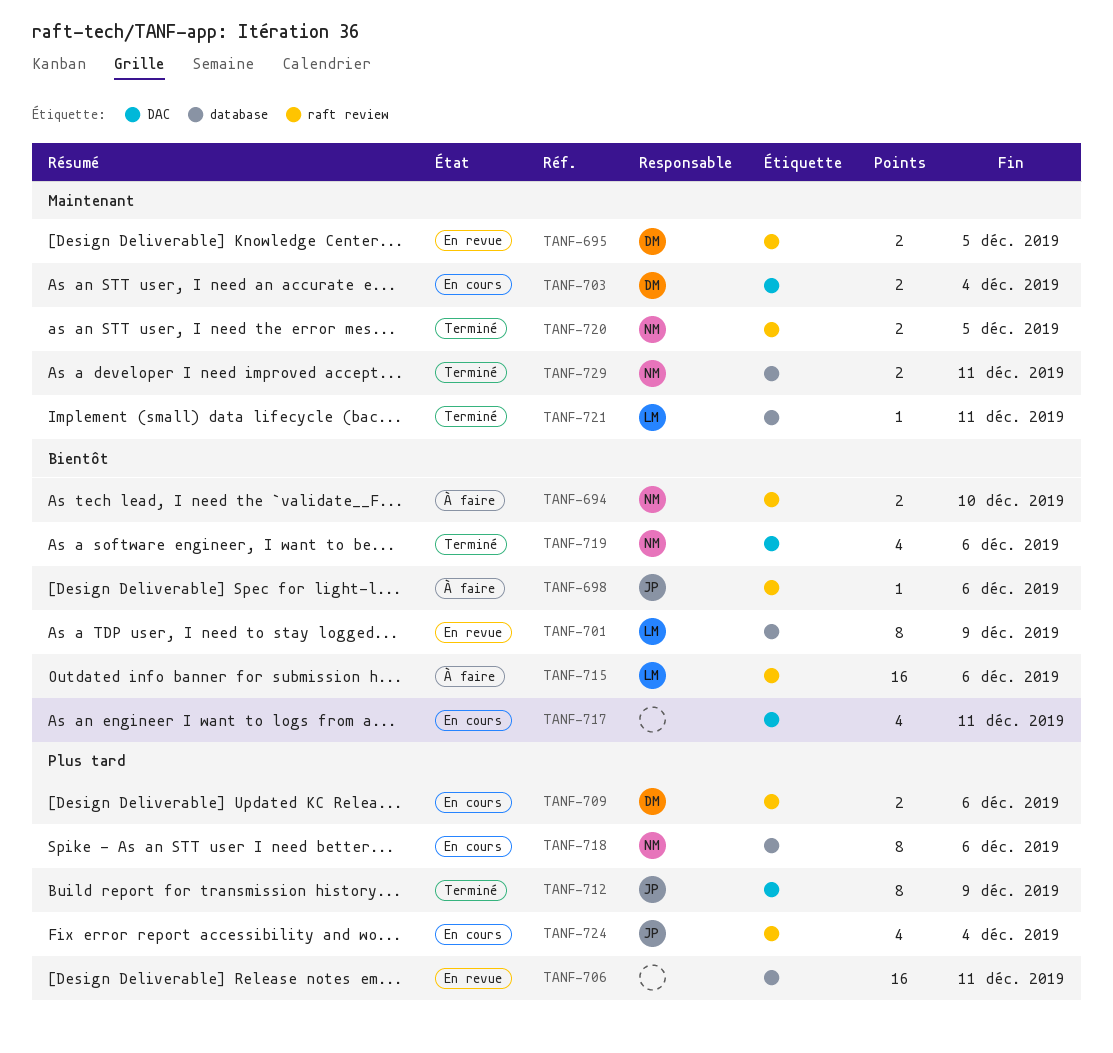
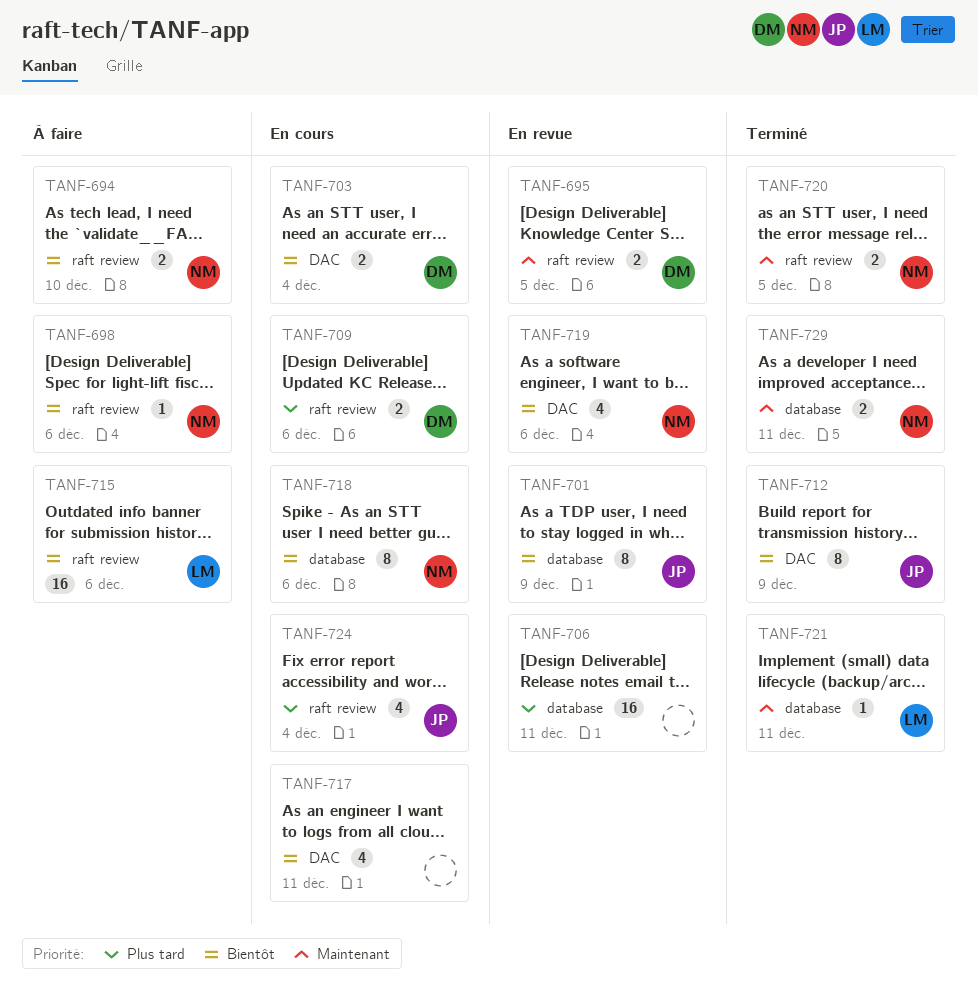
TANF-698, owner: JP -> NM
TANF-701, owner: LM -> JP
TANF-703, priority: Maintenant -> Bientôt
TANF-712, priority: Plus tard -> Bientôt
TANF-718, priority: Plus tard -> Bientôt
TANF-719, status: Terminé -> En revue

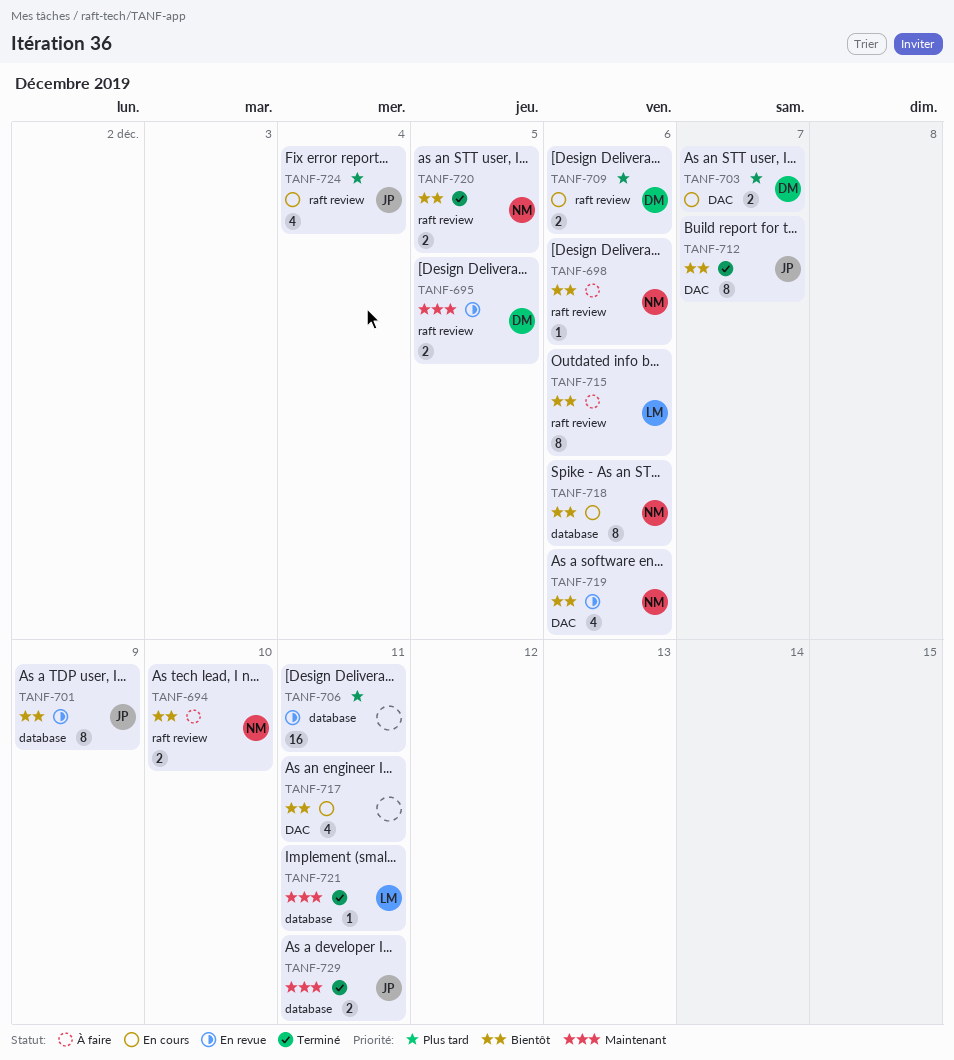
TANF-703, priority: Bientôt -> Plus tard
TANF-703, due: Dec 4 -> Dec 7
TANF-712, due: Dec 9 -> Dec 7
TANF-715, estimate: 16 -> 8
TANF-720, priority: Maintenant -> Bientôt
TANF-729, owner: NM -> JP

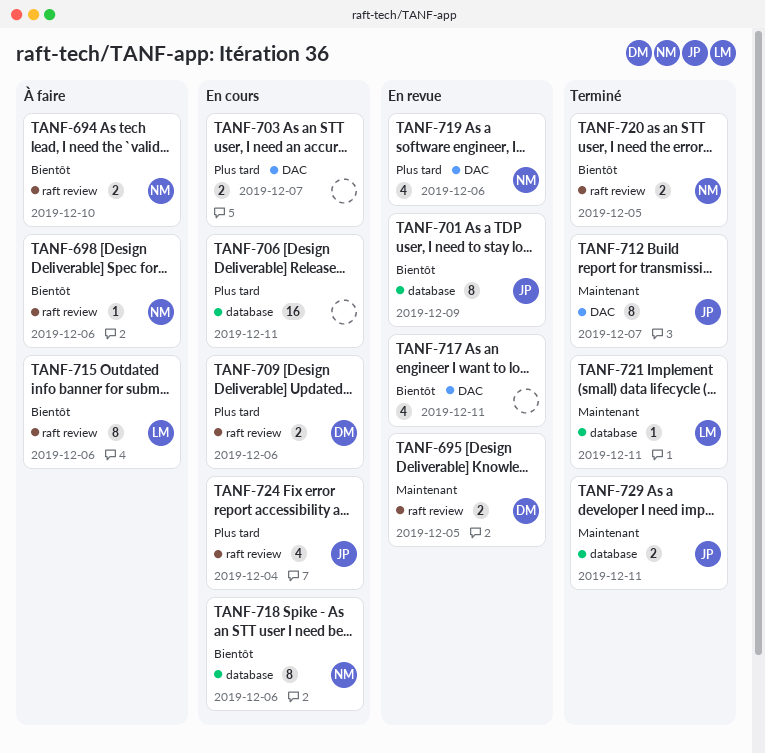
TANF-703, owner: DM -> none
TANF-706, status: En revue -> En cours
TANF-712, priority: Bientôt -> Maintenant
TANF-717, status: En cours -> En revue
TANF-719, priority: Bientôt -> Plus tard

